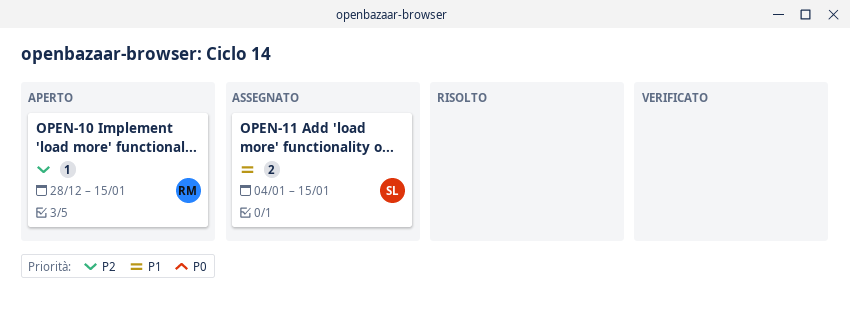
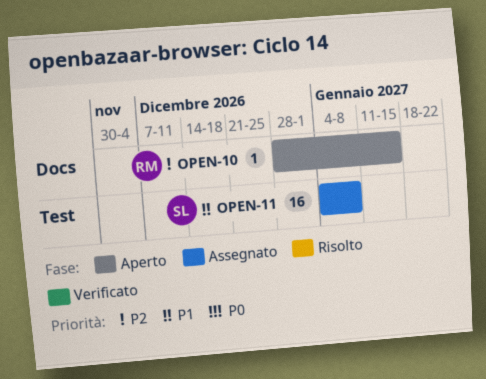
OPEN-11, estimate: 2 -> 16
OPEN-11, due: Jan 15 -> Jan 8

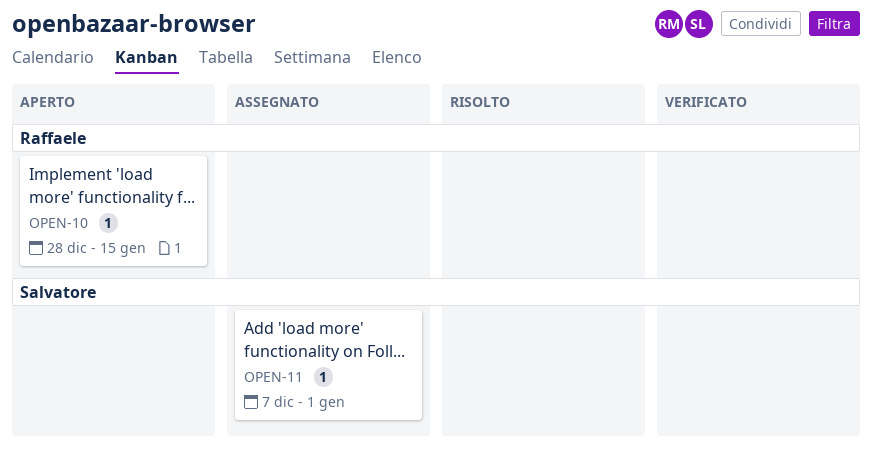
OPEN-11, estimate: 16 -> 1
OPEN-11, start: Jan 4 -> Dec 7
OPEN-11, due: Jan 8 -> Jan 1

